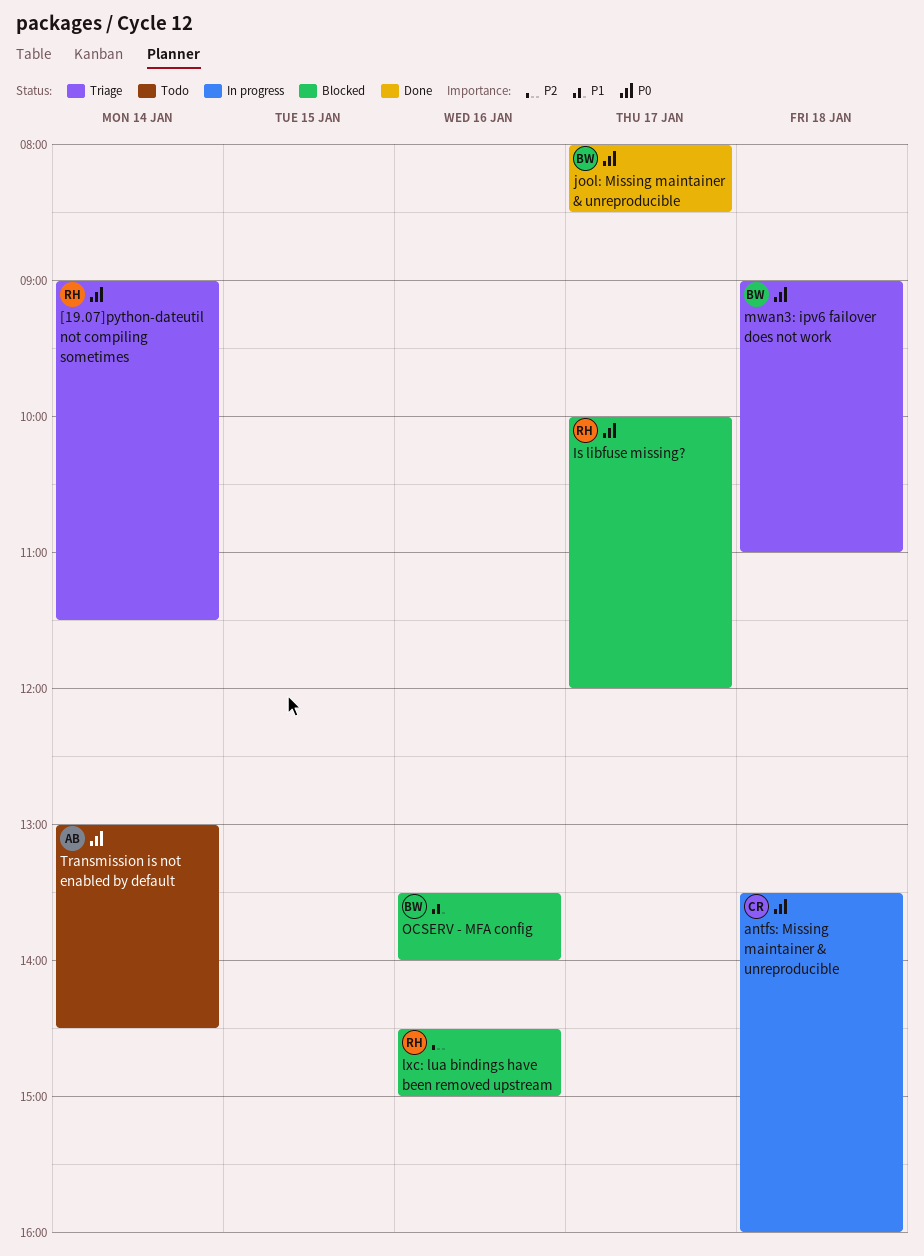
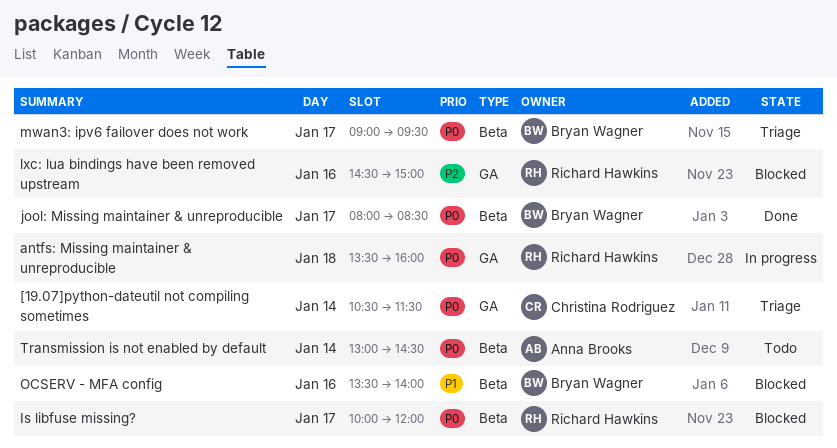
[19.07]python-dateutil not compiling sometimes, owner: Richard Hawkins -> Christina Rodriguez
[19.07]python-dateutil not compiling sometimes, begins: 09:00 -> 10:30
antfs: Missing maintainer & unreproducible, owner: Christina Rodriguez -> Richard Hawkins
mwan3: ipv6 failover does not work, day: Jan 18 -> Jan 17
mwan3: ipv6 failover does not work, ends: 11:00 -> 09:30

